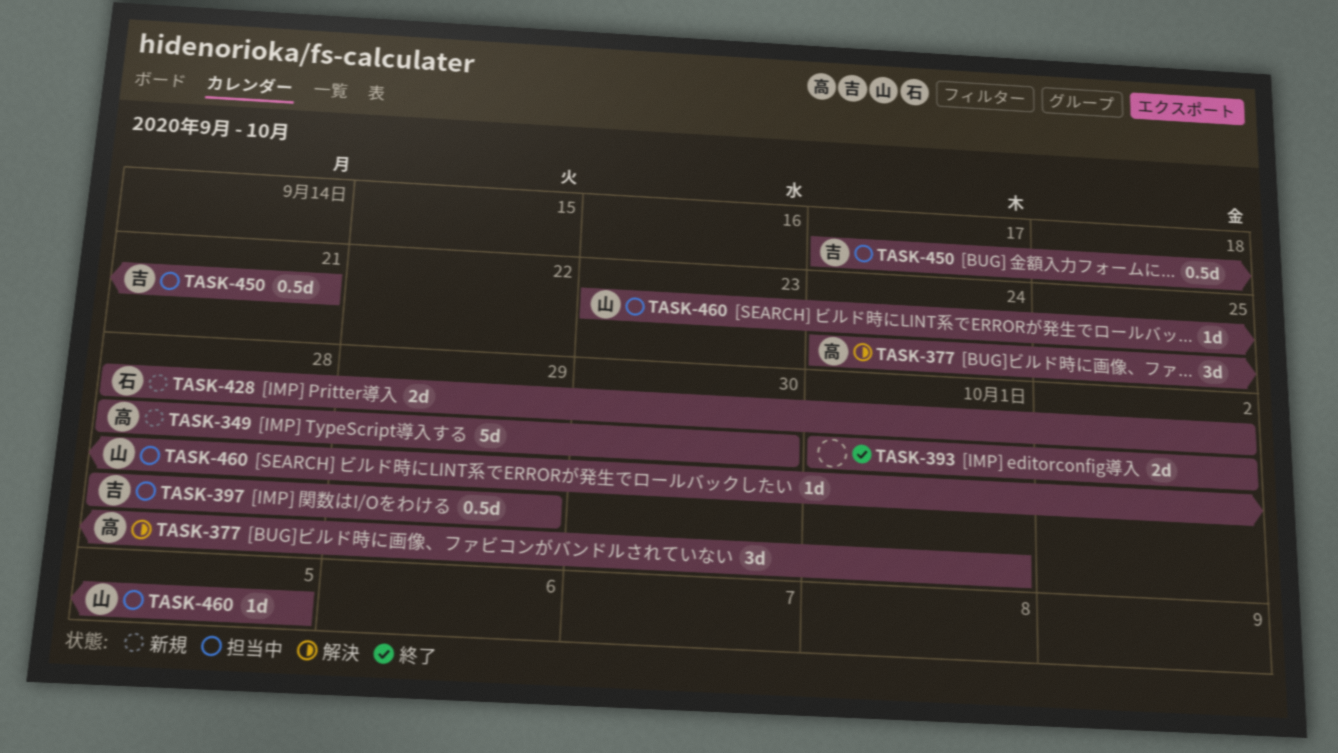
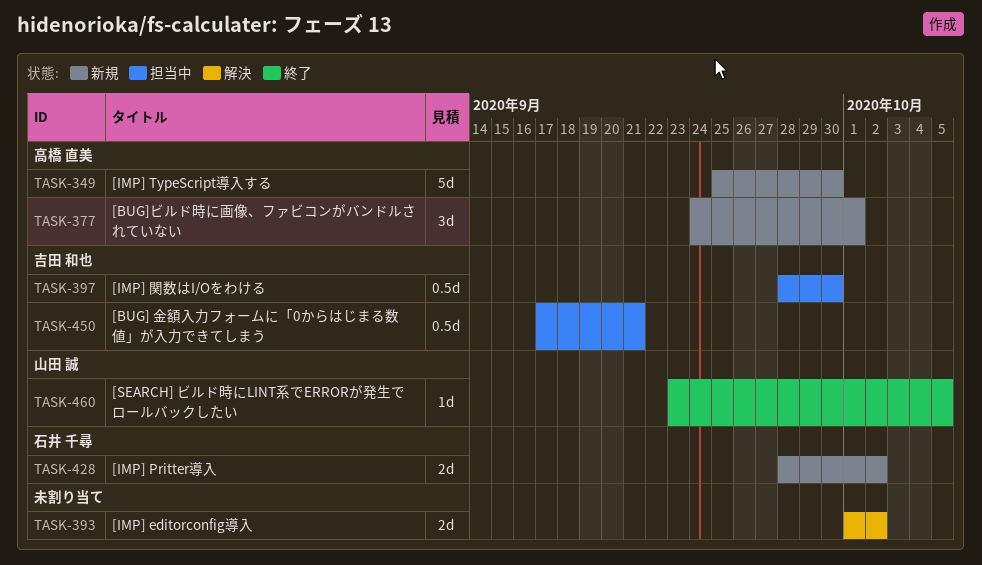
TASK-349, start: Sep 28 -> Sep 25
TASK-377, status: 解決 -> 新規
TASK-393, status: 終了 -> 解決
TASK-397, due: Sep 29 -> Sep 30
TASK-460, status: 担当中 -> 終了

